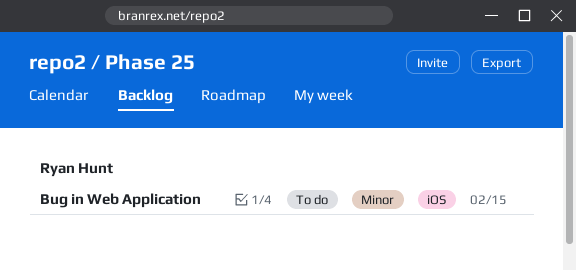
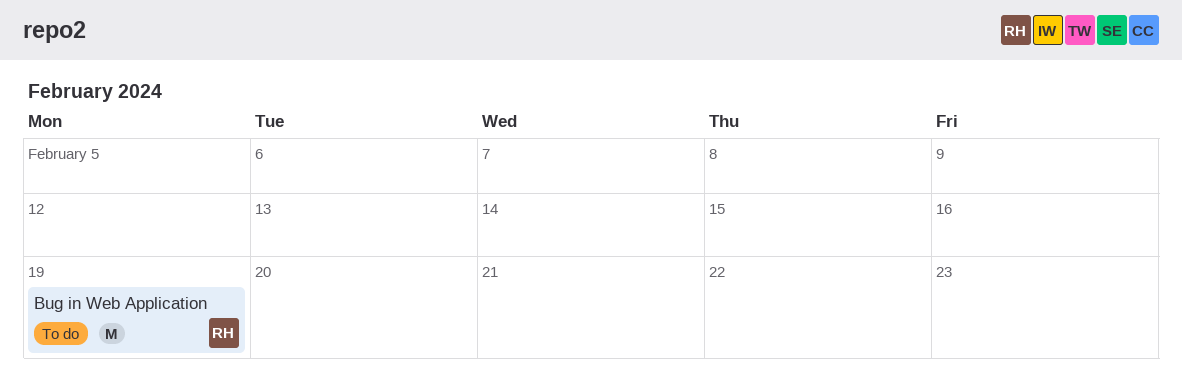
Bug in Web Application, due: Feb 15 -> Feb 19

